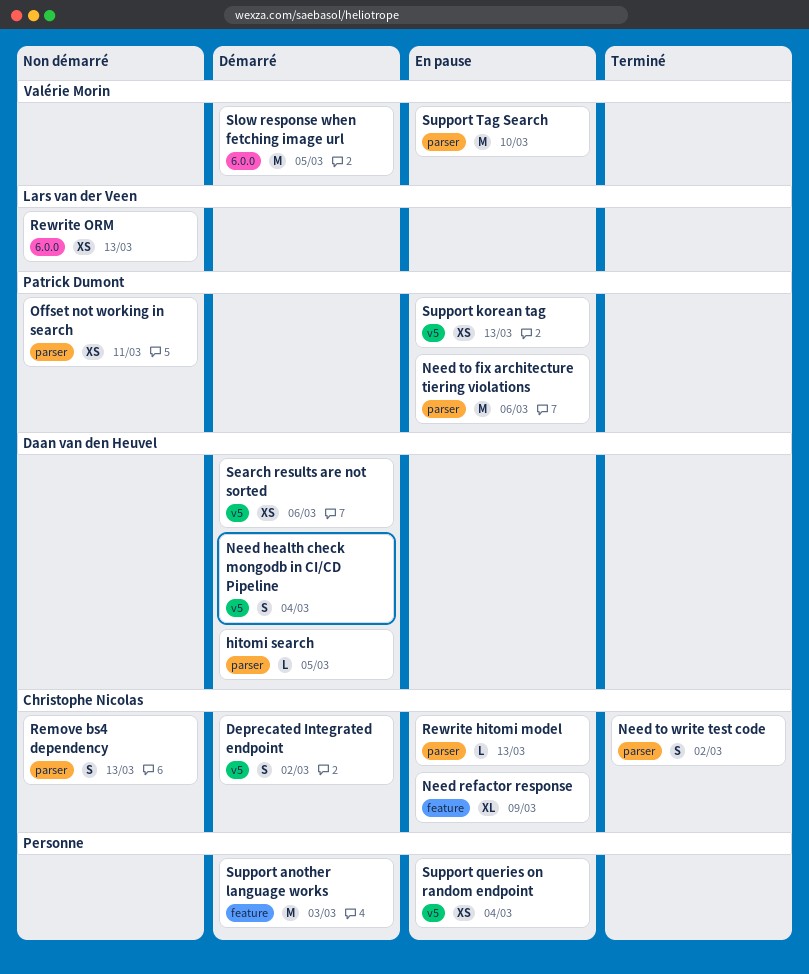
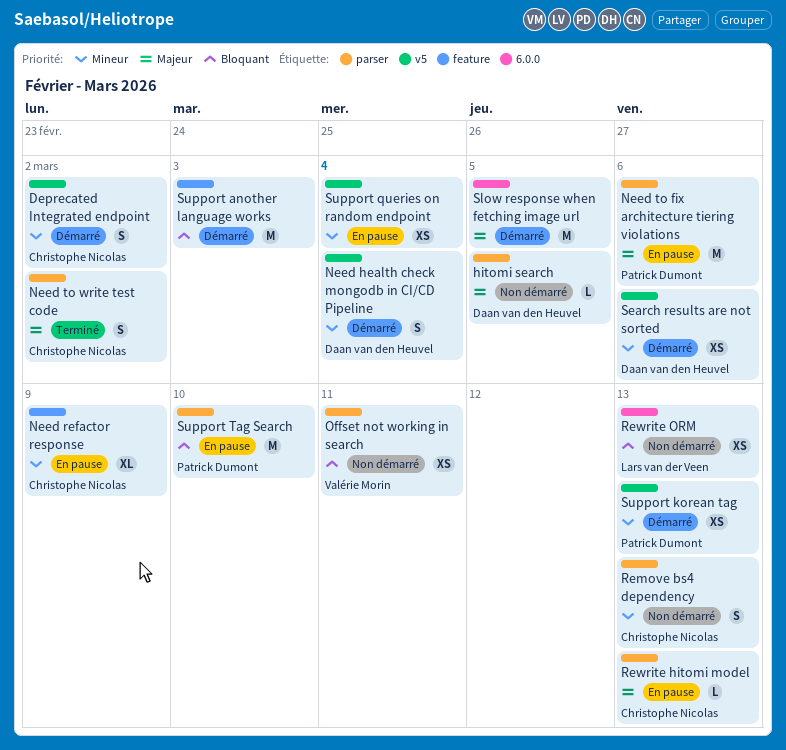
hitomi search, status: Démarré -> Non démarré
Offset not working in search, owner: Patrick Dumont -> Valérie Morin
Slow response when fetching image url, owner: Valérie Morin -> none
Support korean tag, status: En pause -> Démarré
Support Tag Search, owner: Valérie Morin -> Patrick Dumont

